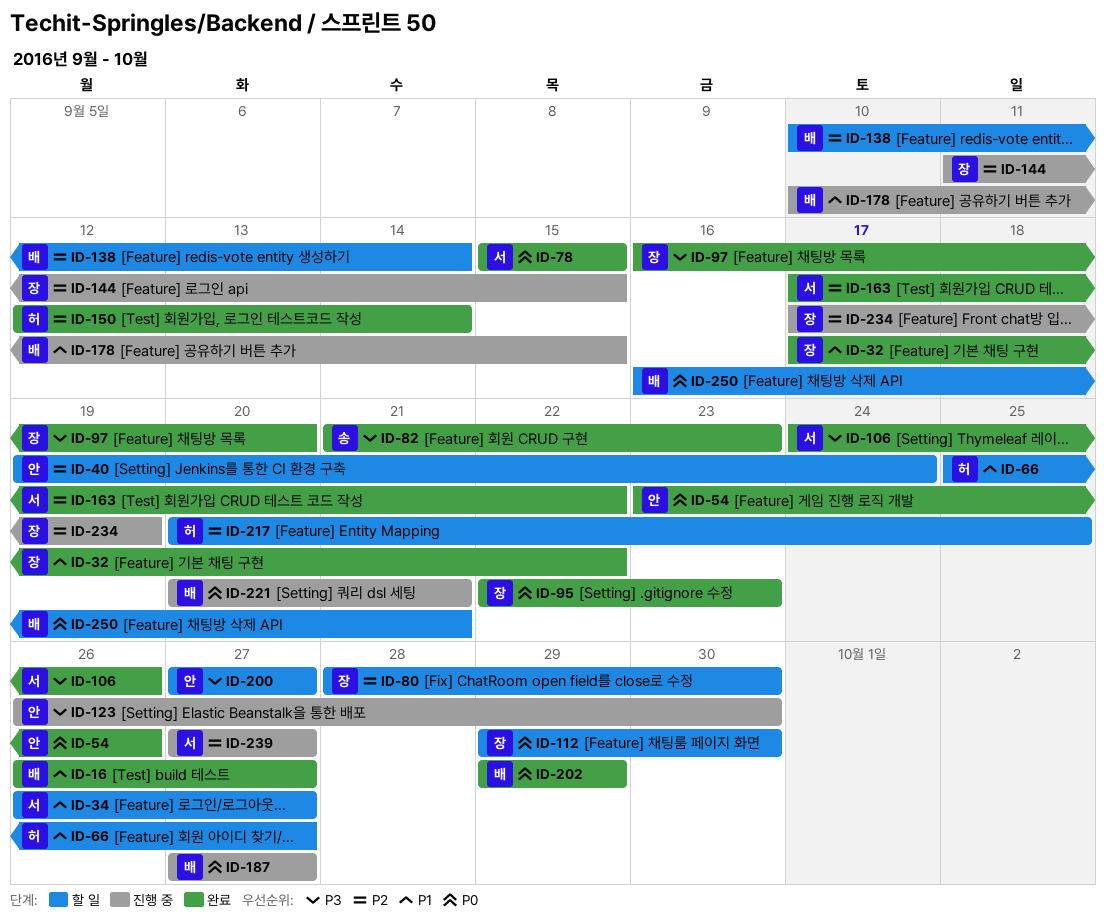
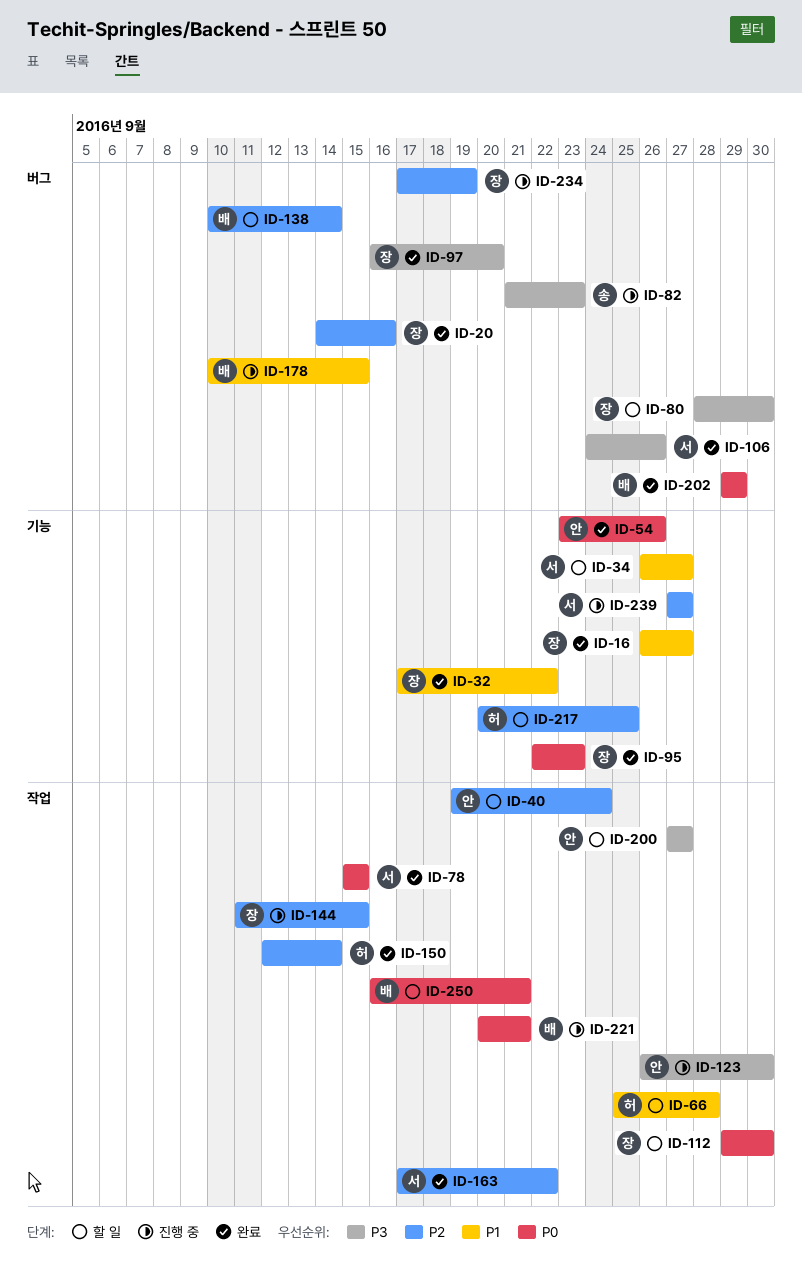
ID-16, owner: 배 -> 장
ID-20: none -> present
ID-66, due: Sep 27 -> Sep 28
ID-80, priority: P2 -> P3
ID-82, status: 완료 -> 진행 중
ID-187: present -> none

